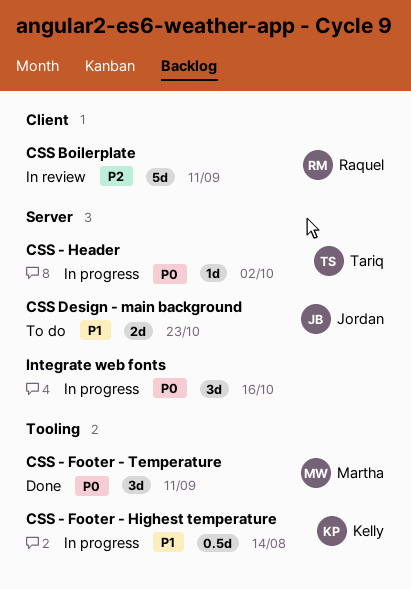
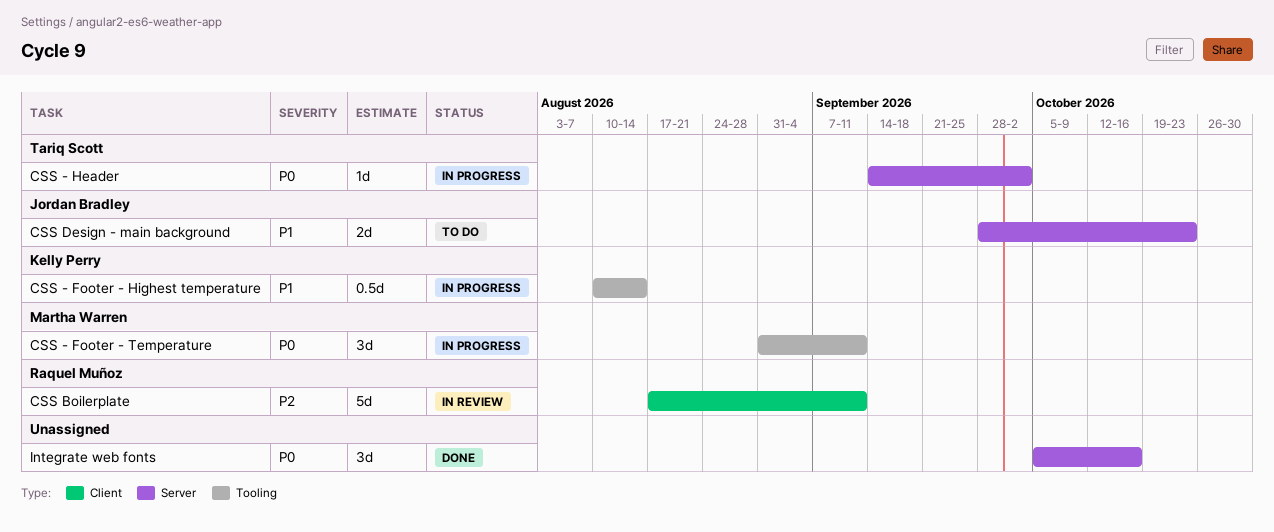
CSS - Footer - Temperature, status: Done -> In progress
Integrate web fonts, status: In progress -> Done

